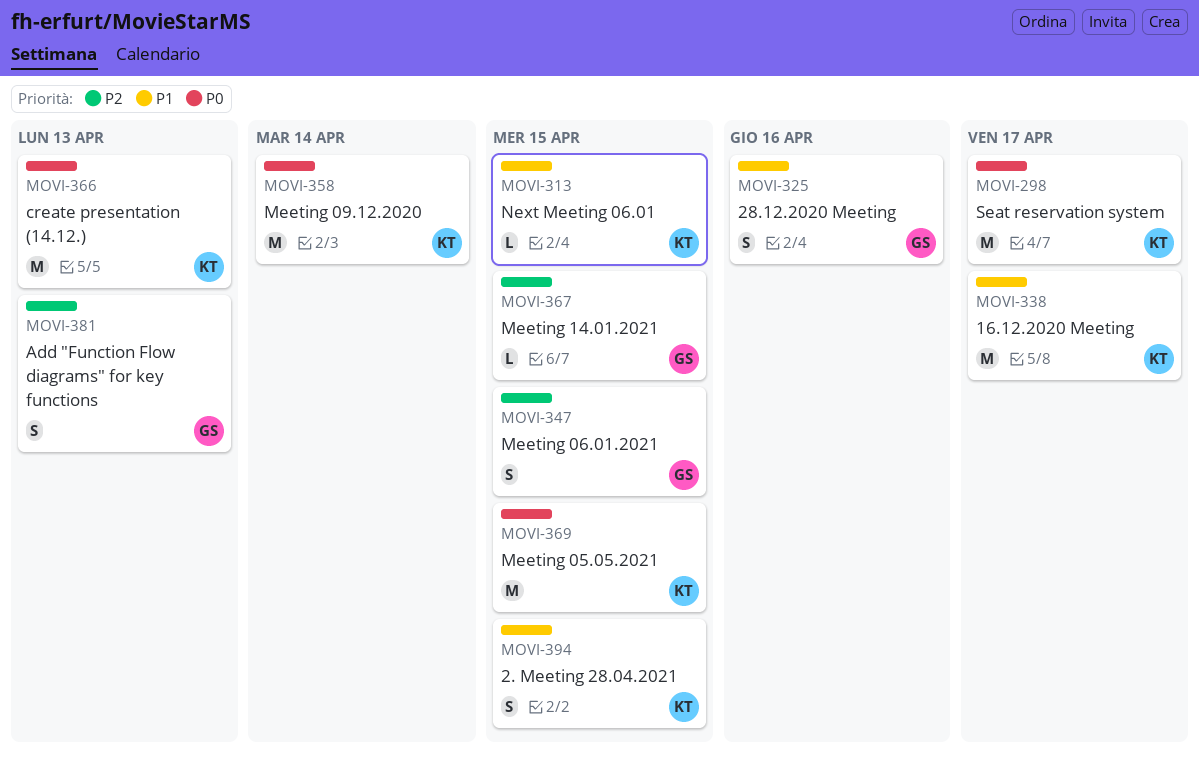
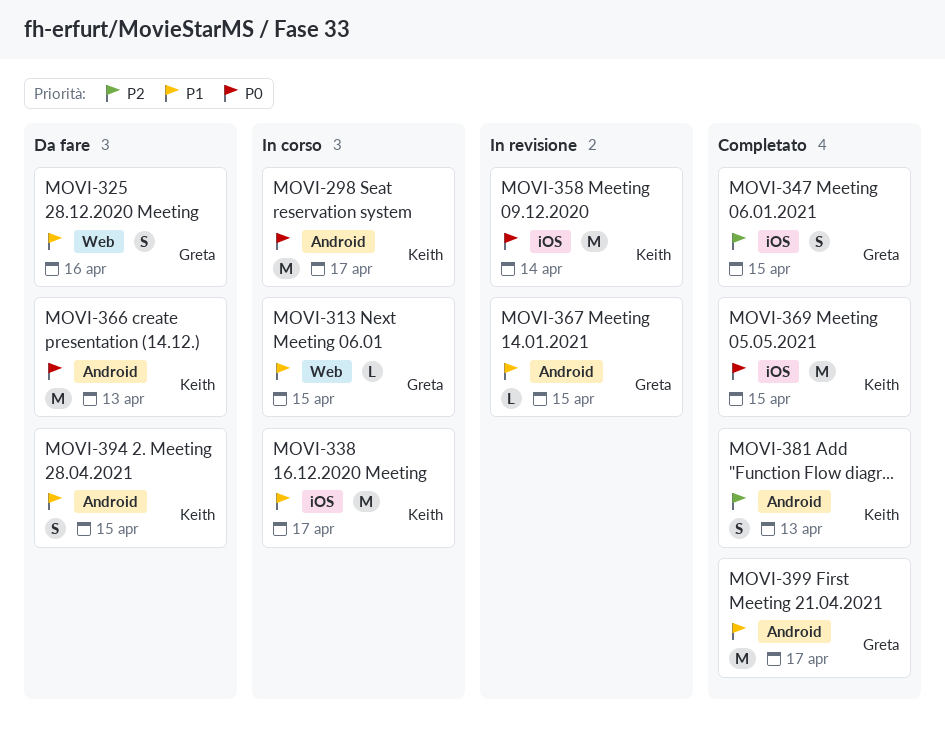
MOVI-313, owner: Keith -> Greta
MOVI-367, priority: P2 -> P1
MOVI-381, owner: Greta -> Keith
MOVI-399: none -> present

